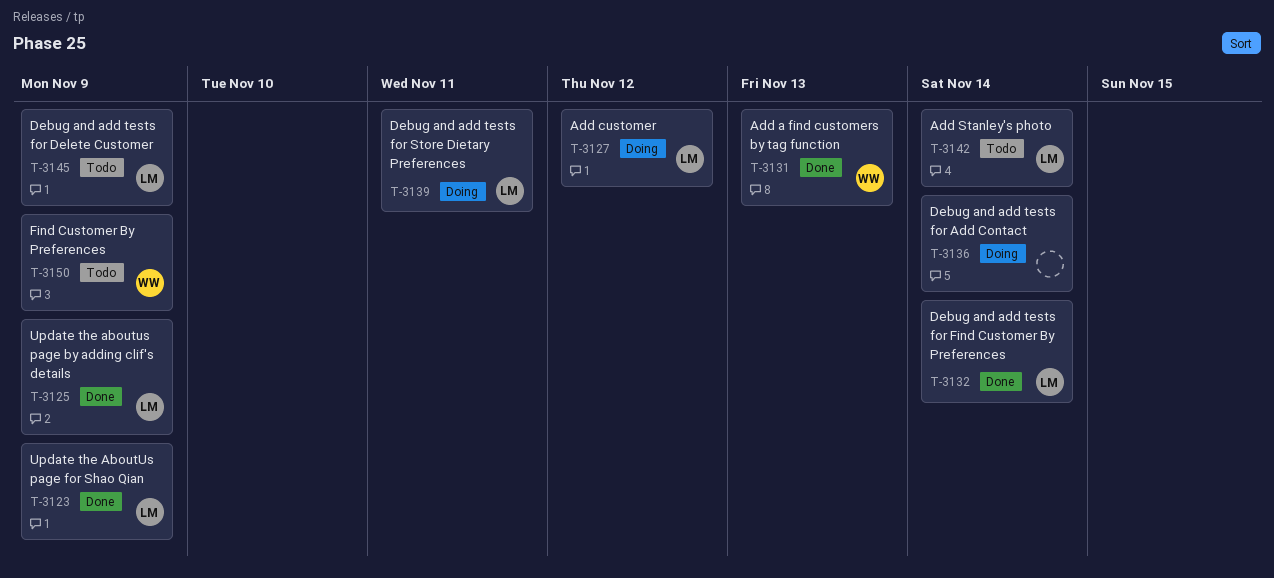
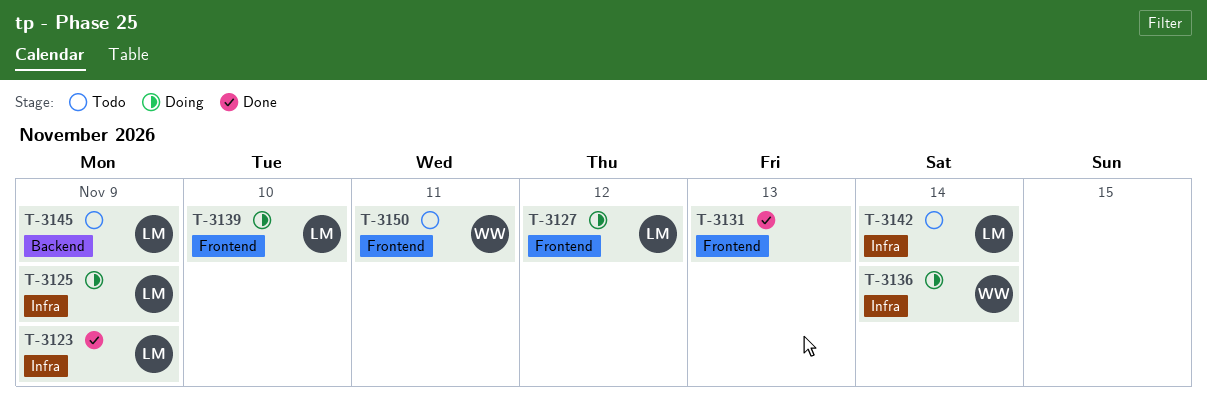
T-3125, status: Done -> Doing
T-3131, owner: WW -> none
T-3132: present -> none
T-3136, owner: none -> WW
T-3139, due: Nov 11 -> Nov 10
T-3150, due: Nov 9 -> Nov 11

